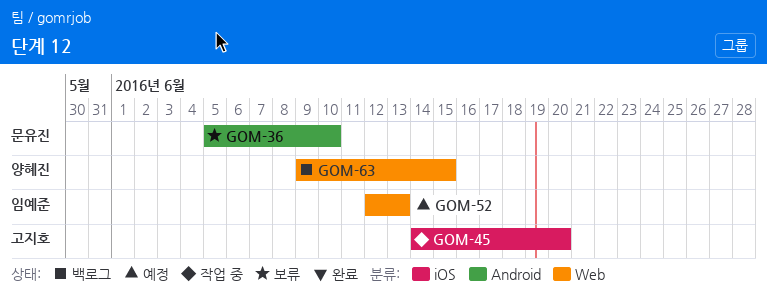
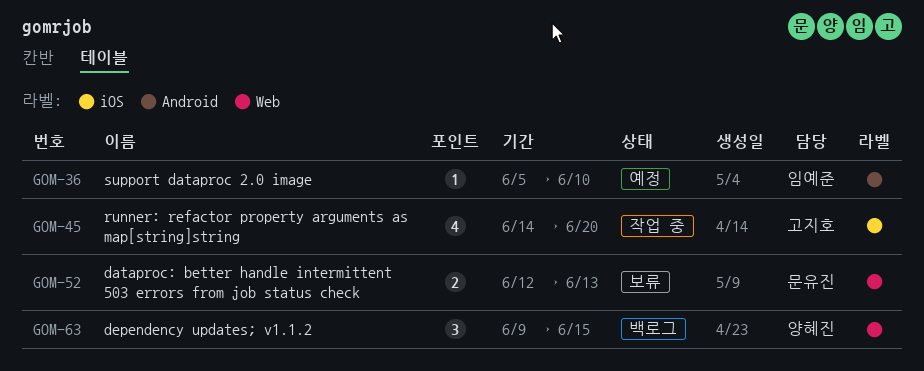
GOM-36, status: 보류 -> 예정
GOM-36, owner: 문유진 -> 임예준
GOM-52, status: 예정 -> 보류
GOM-52, owner: 임예준 -> 문유진

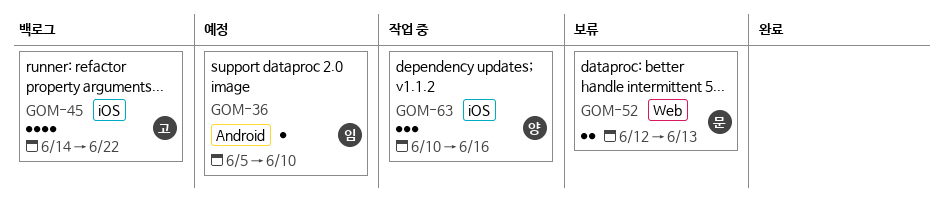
GOM-45, status: 작업 중 -> 백로그
GOM-45, due: Jun 20 -> Jun 22
GOM-63, status: 백로그 -> 작업 중
GOM-63, label: Web -> iOS
GOM-63, start: Jun 9 -> Jun 10
GOM-63, due: Jun 15 -> Jun 16

